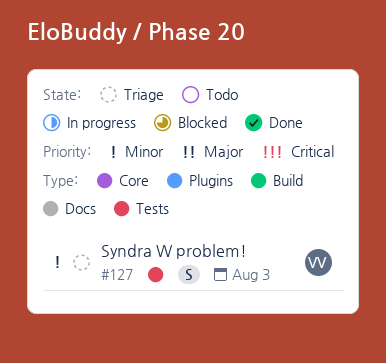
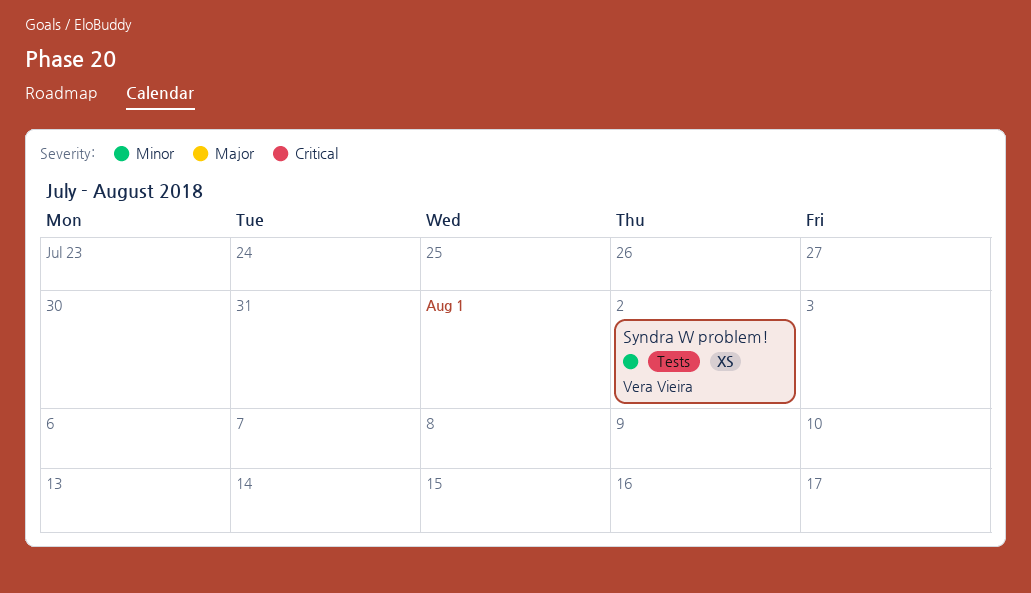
Syndra W problem!, estimate: S -> XS
Syndra W problem!, due: Aug 3 -> Aug 2

